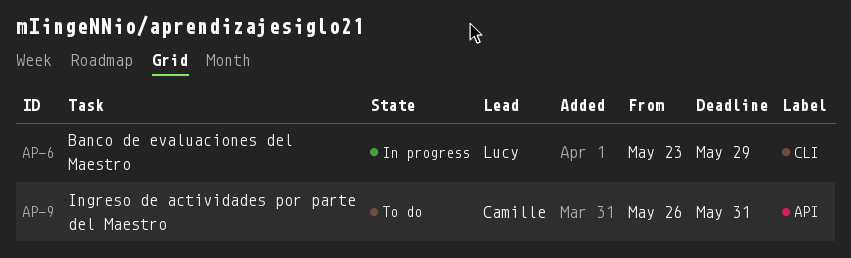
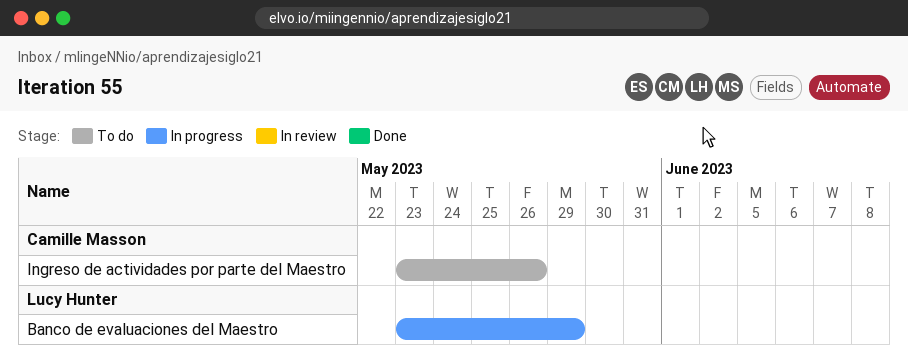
Ingreso de actividades por parte del Maestro, start: May 26 -> May 23
Ingreso de actividades por parte del Maestro, due: May 31 -> May 26

